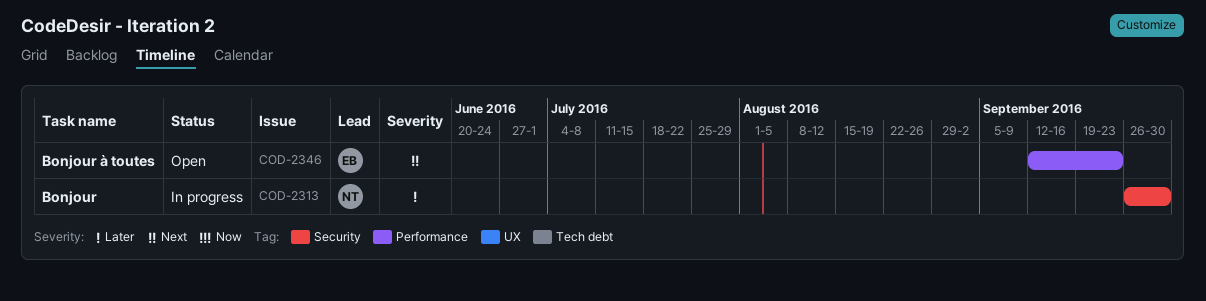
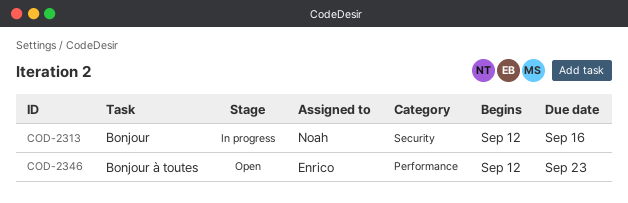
COD-2313, start: Sep 26 -> Sep 12
COD-2313, due: Sep 30 -> Sep 16

